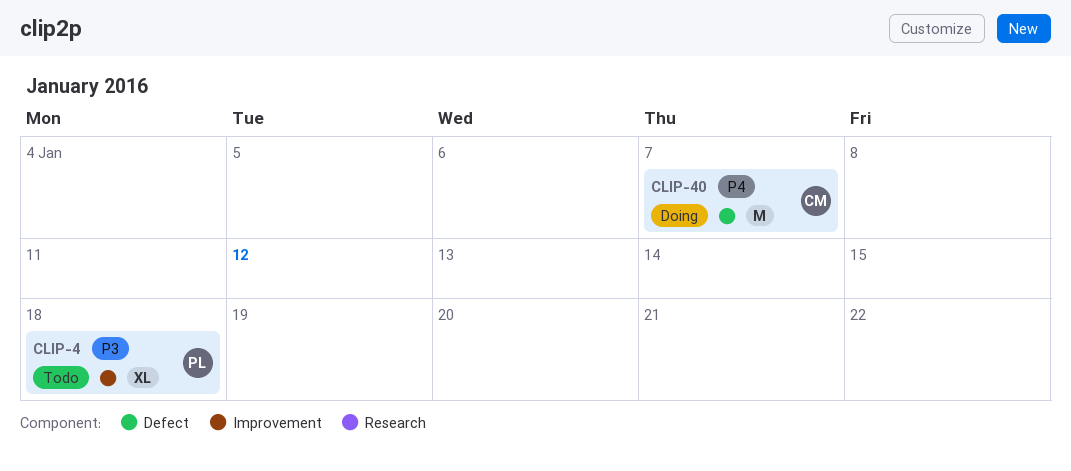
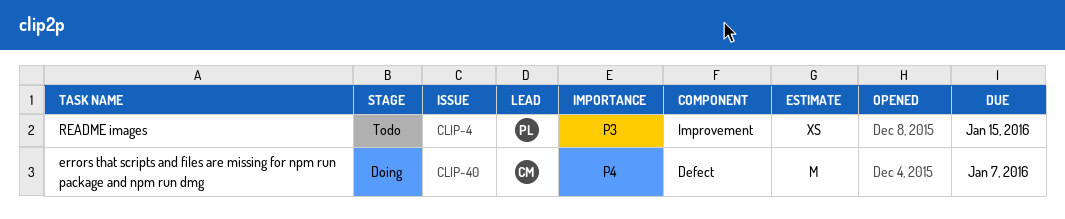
CLIP-4, estimate: XL -> XS
CLIP-4, due: Jan 18 -> Jan 15

